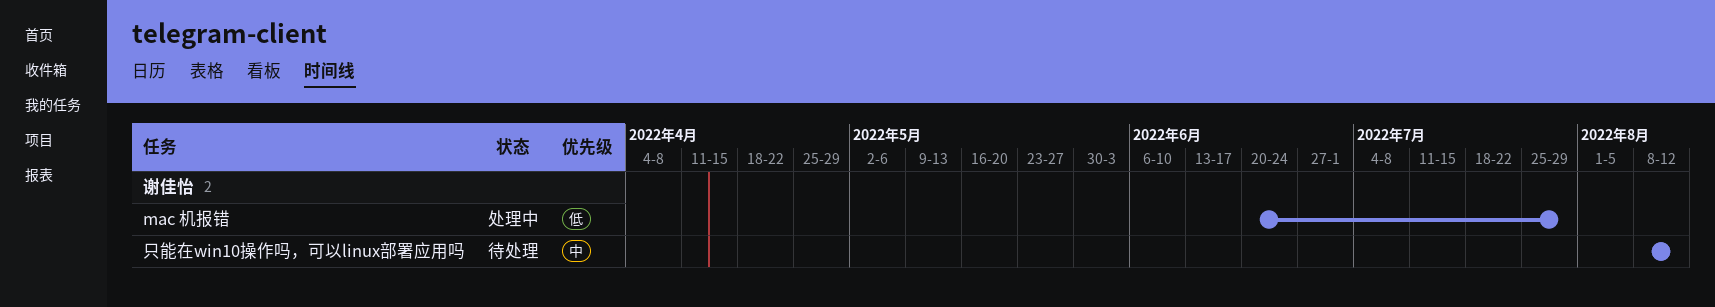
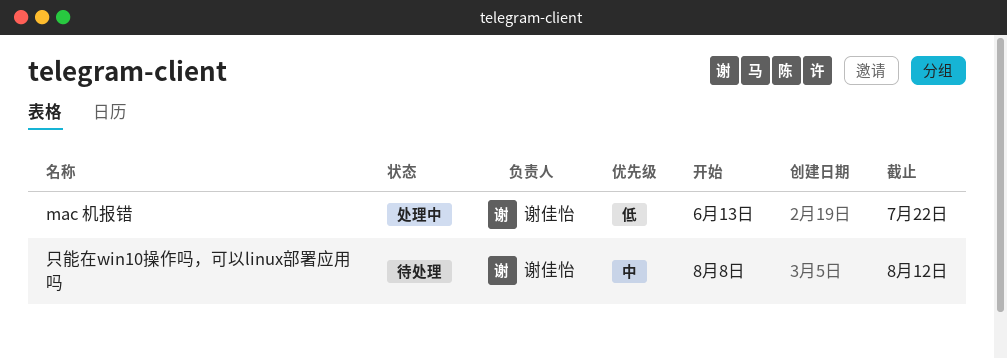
mac 机报错, start: Jun 20 -> Jun 13
mac 机报错, due: Jul 29 -> Jul 22

